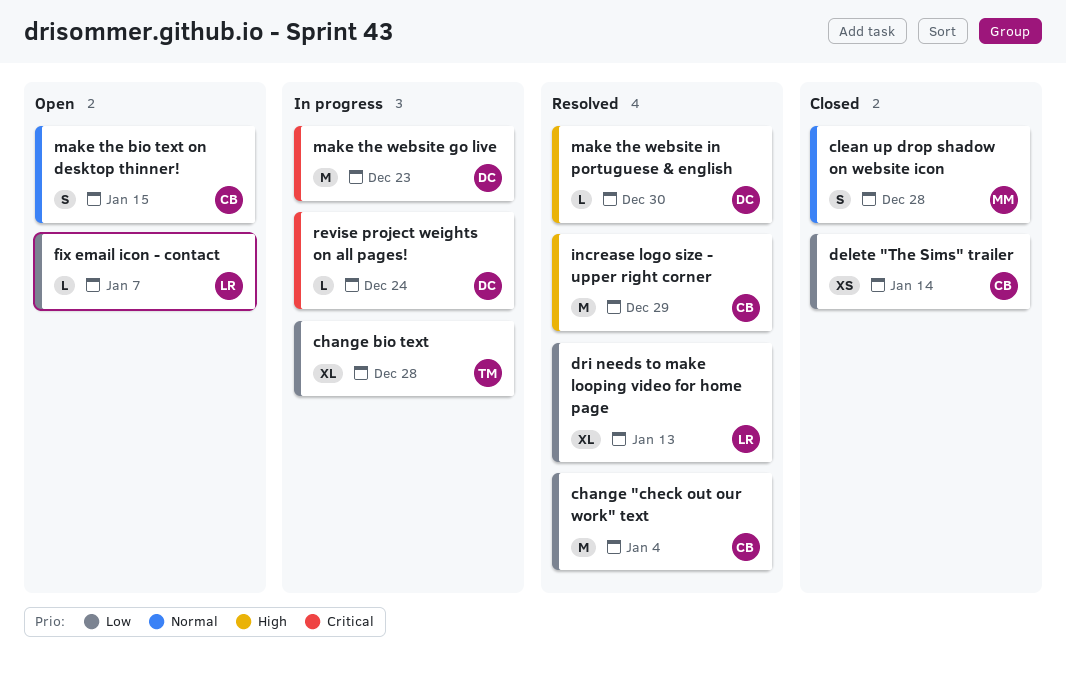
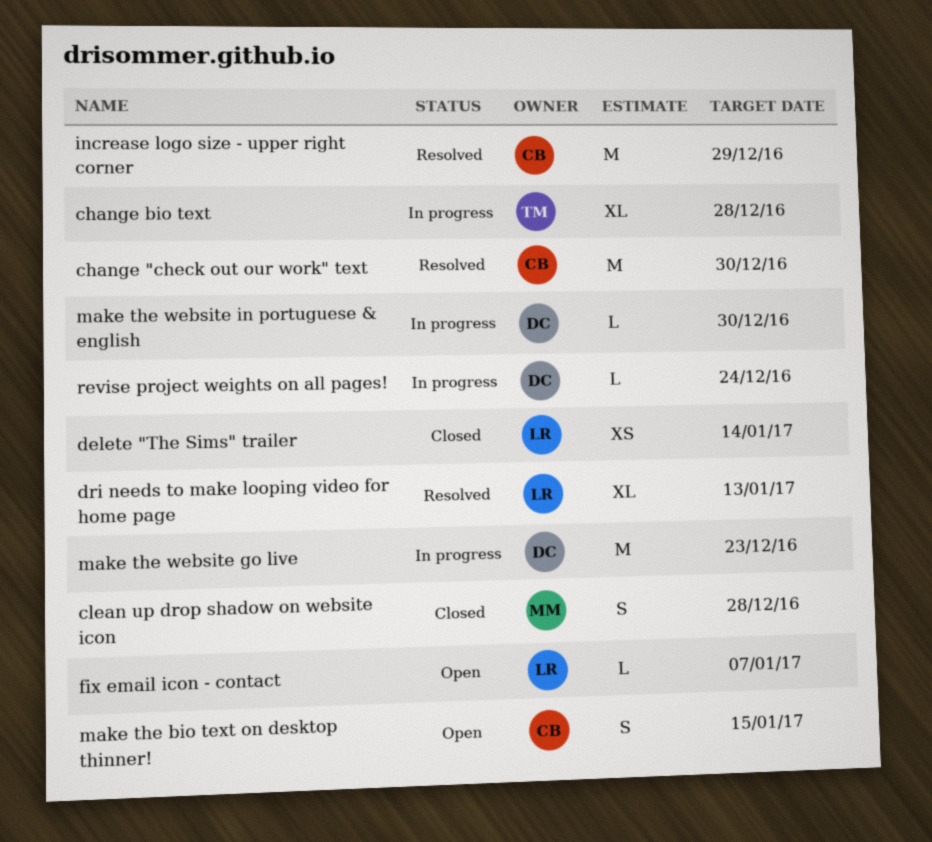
change "check out our work" text, due: Jan 4 -> Dec 30
delete "The Sims" trailer, owner: CB -> LR
make the website in portuguese & english, status: Resolved -> In progress

